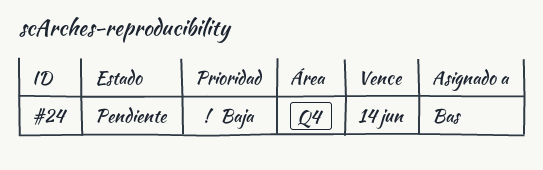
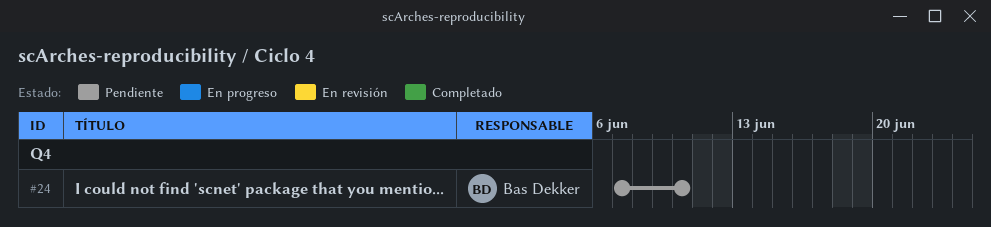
#24, due: Jun 14 -> Jun 10

